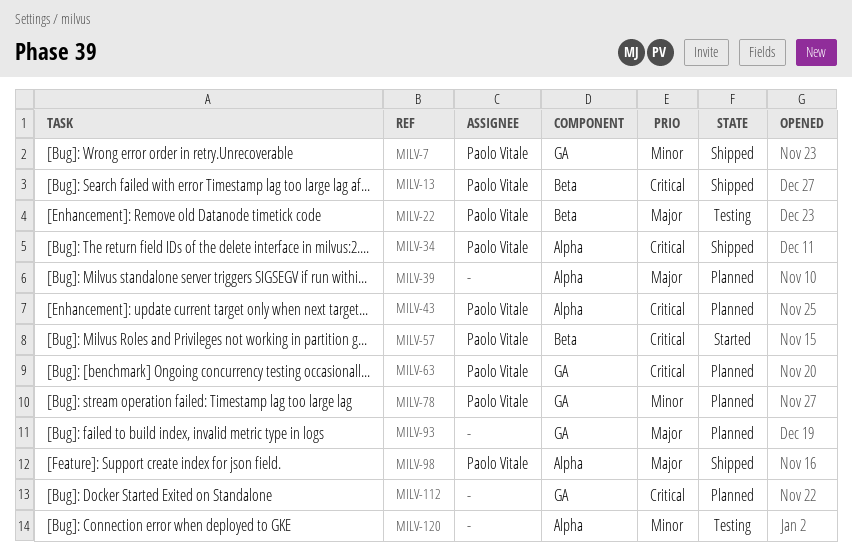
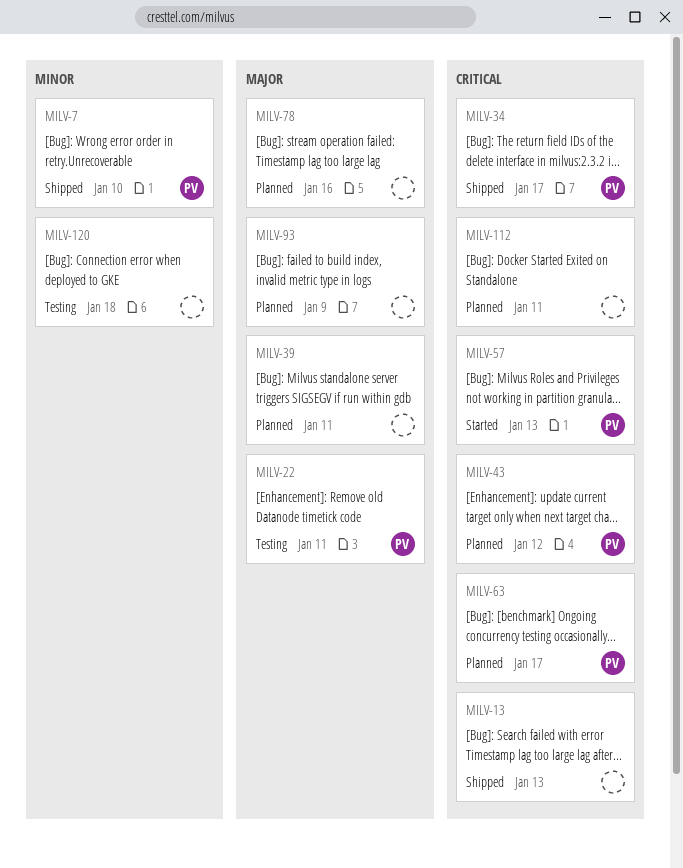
MILV-13, owner: Paolo Vitale -> none
MILV-78, owner: Paolo Vitale -> none
MILV-78, priority: Minor -> Major
MILV-98: present -> none

